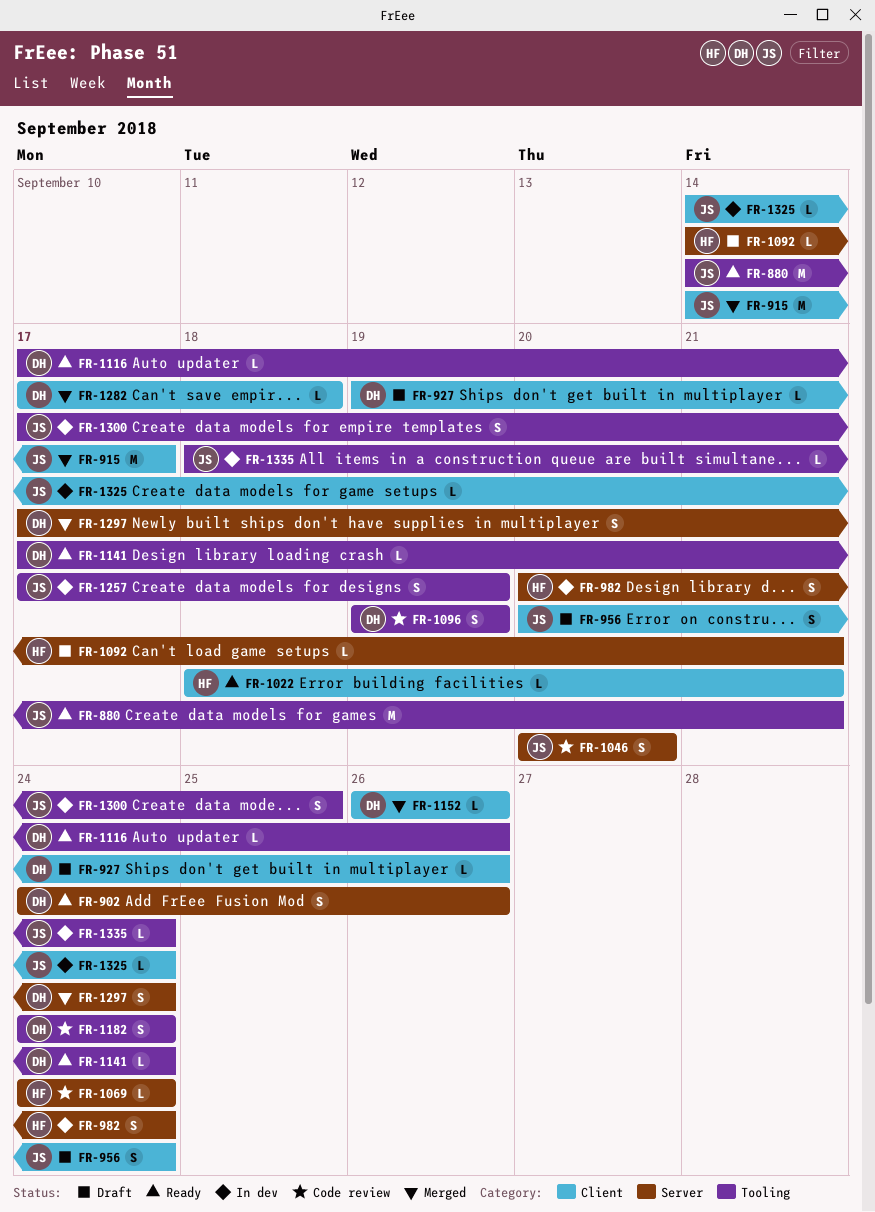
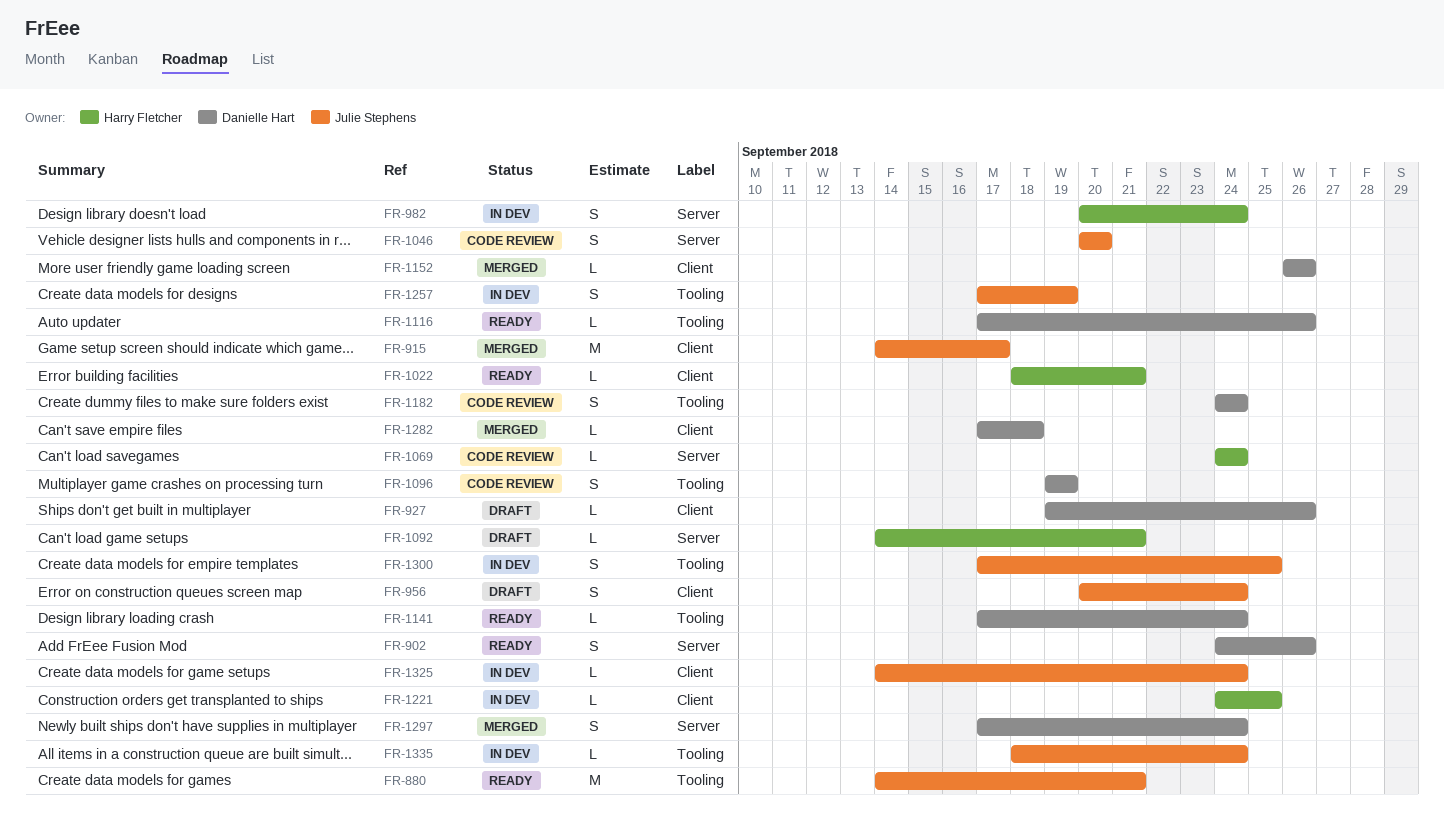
FR-1221: none -> present

